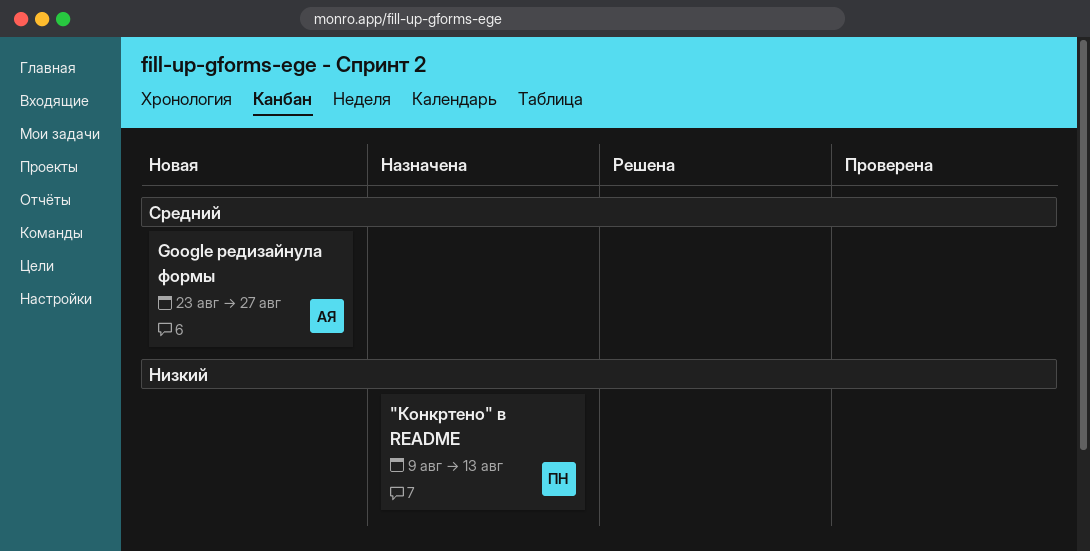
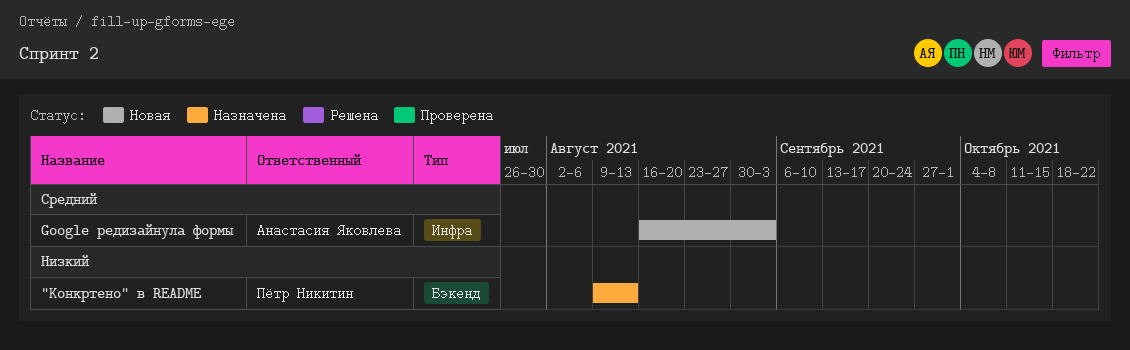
Google редизайнула формы, start: Aug 23 -> Aug 16
Google редизайнула формы, due: Aug 27 -> Sep 3

